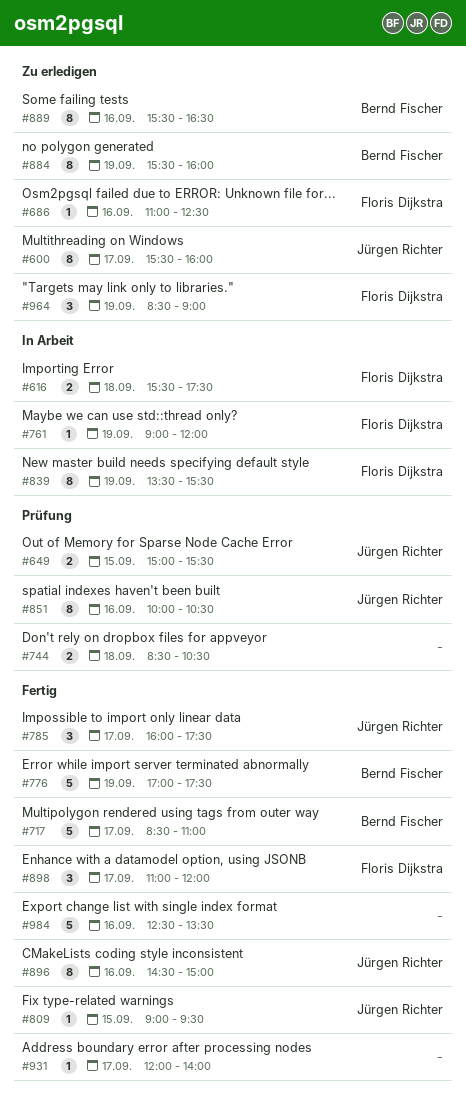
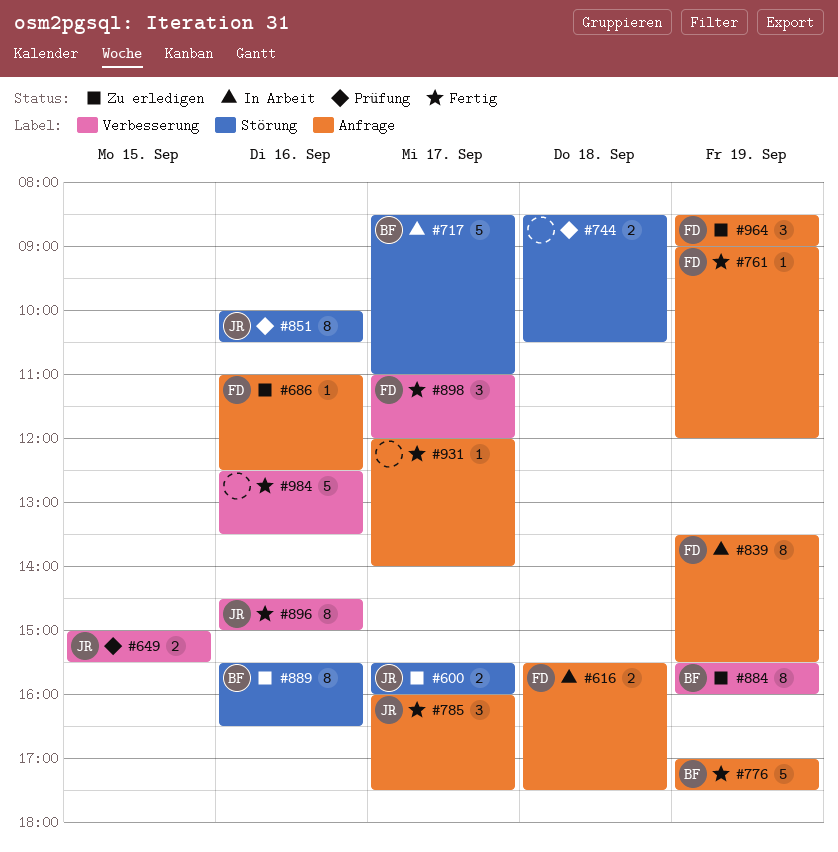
#600, estimate: 8 -> 2
#717, status: Fertig -> In Arbeit
#761, status: In Arbeit -> Fertig
#809: present -> none

